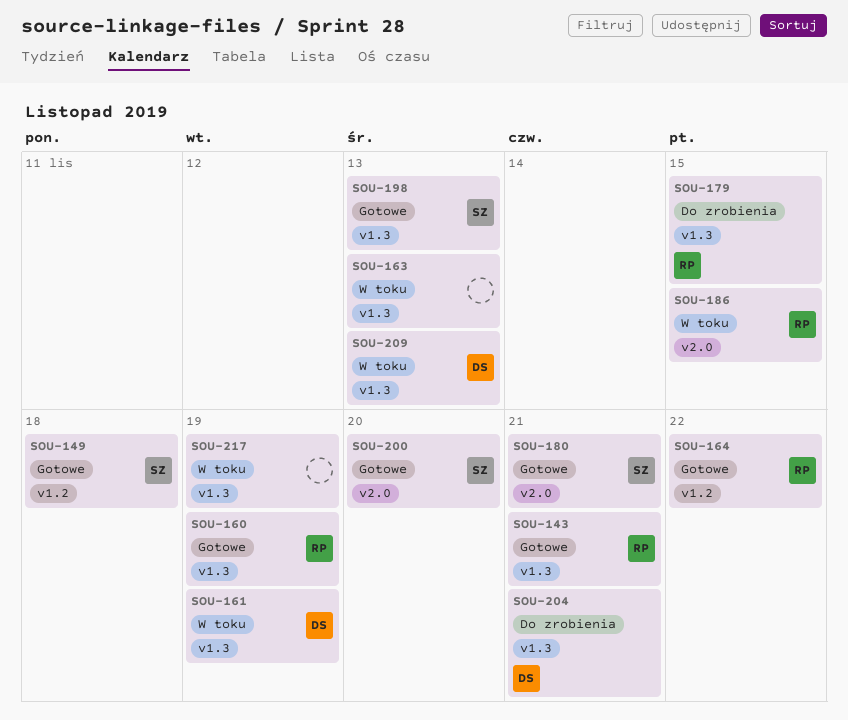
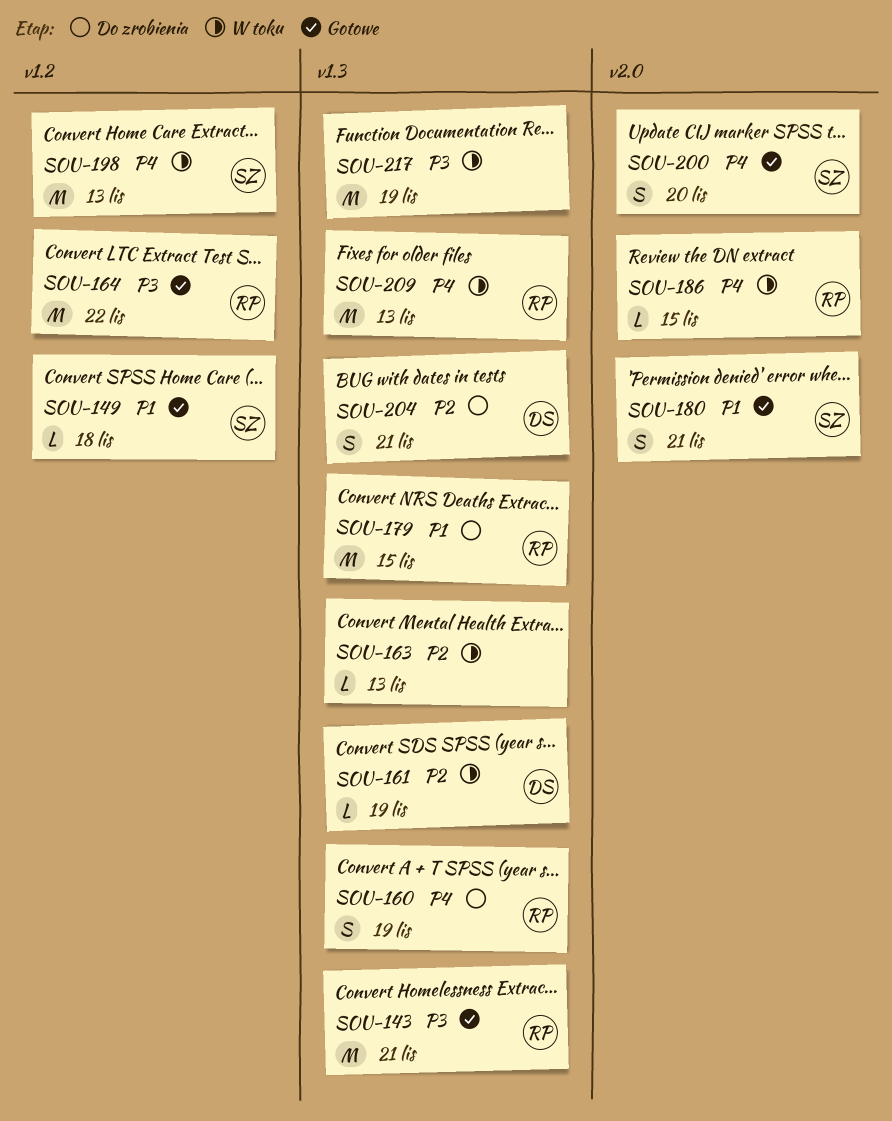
SOU-160, status: Gotowe -> Do zrobienia
SOU-198, status: Gotowe -> W toku
SOU-198, label: v1.3 -> v1.2
SOU-209, owner: DS -> RP

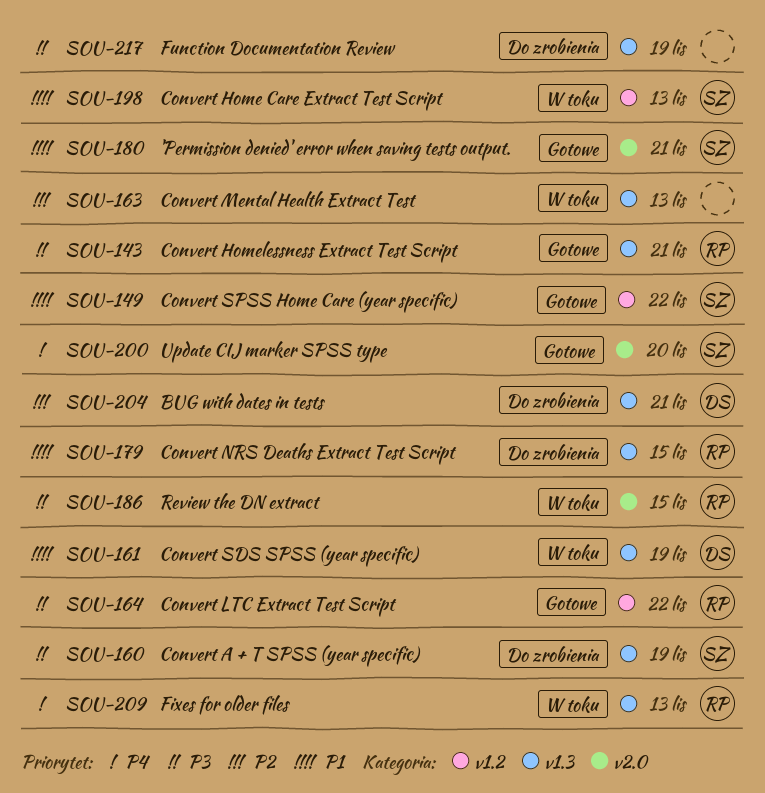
SOU-149, due: Nov 18 -> Nov 22
SOU-160, owner: RP -> SZ
SOU-160, priority: P4 -> P3
SOU-161, priority: P2 -> P1
SOU-186, priority: P4 -> P3
SOU-198, priority: P4 -> P1
SOU-217, status: W toku -> Do zrobienia

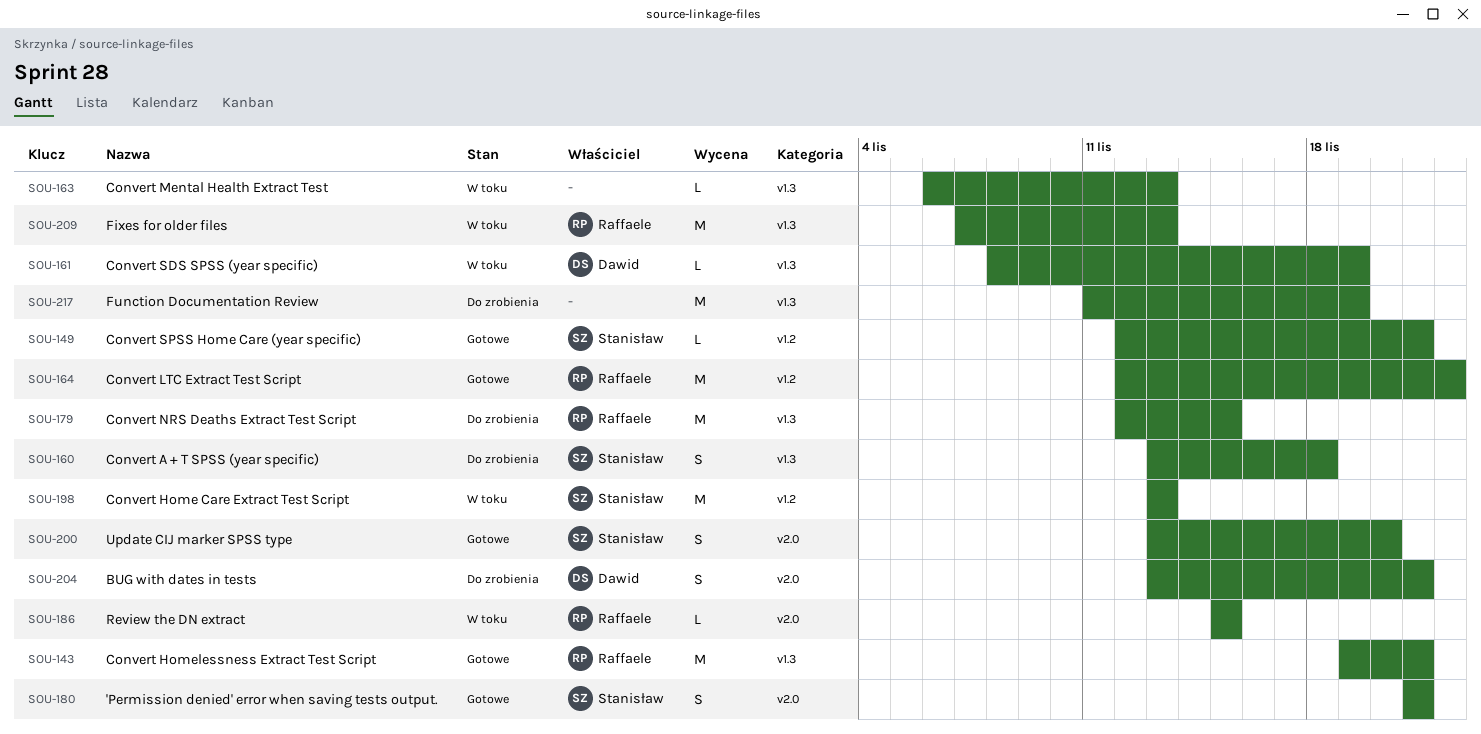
SOU-149, due: Nov 22 -> Nov 21
SOU-160, due: Nov 19 -> Nov 18
SOU-204, label: v1.3 -> v2.0

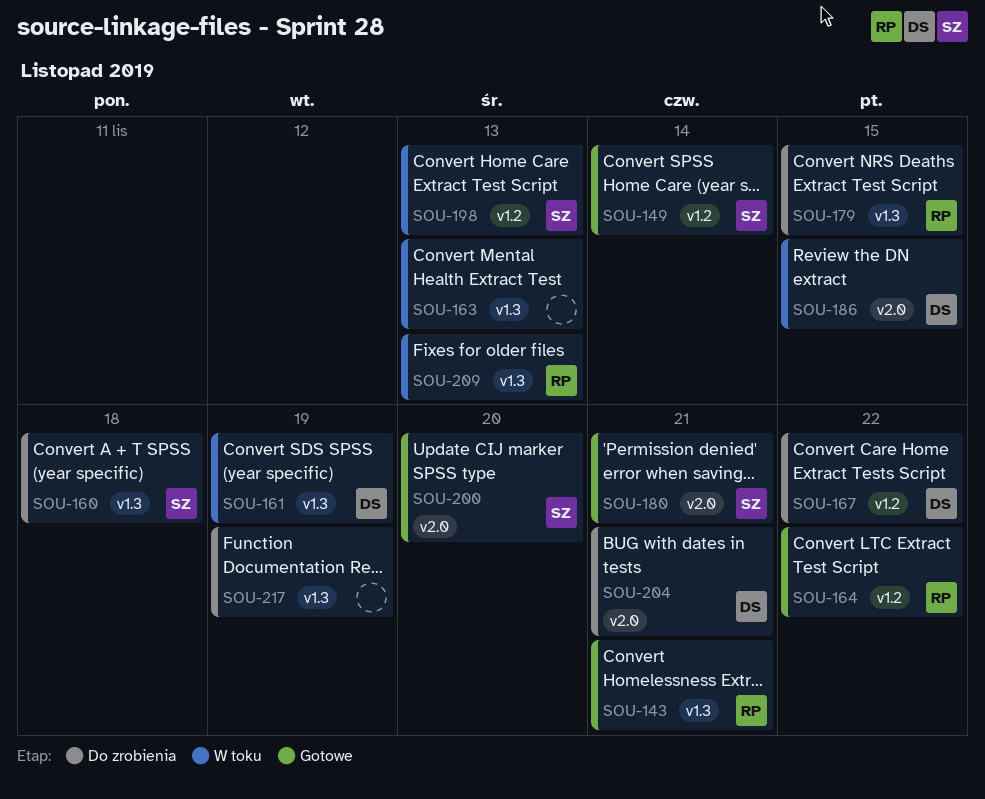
SOU-149, due: Nov 21 -> Nov 14
SOU-167: none -> present
SOU-186, owner: Raffaele -> Dawid

